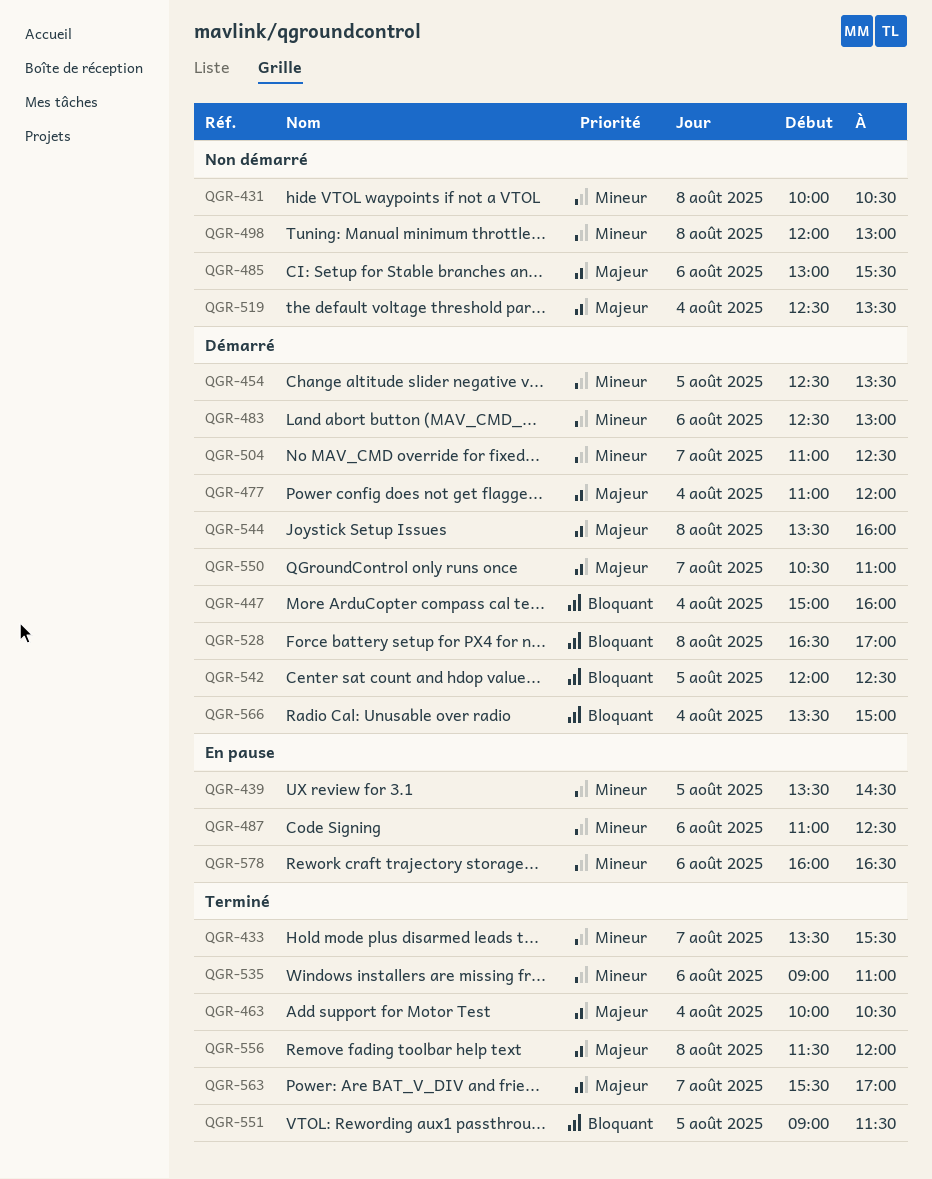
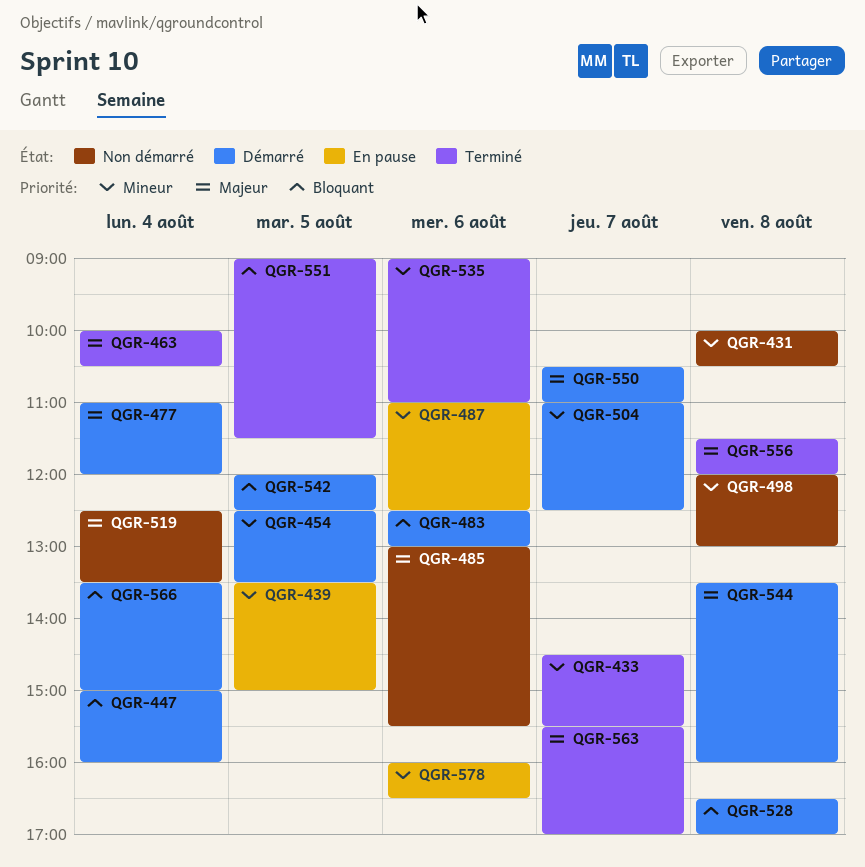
QGR-433, begins: 13:30 -> 14:30
QGR-439, ends: 14:30 -> 15:00
QGR-483, priority: Mineur -> Bloquant

